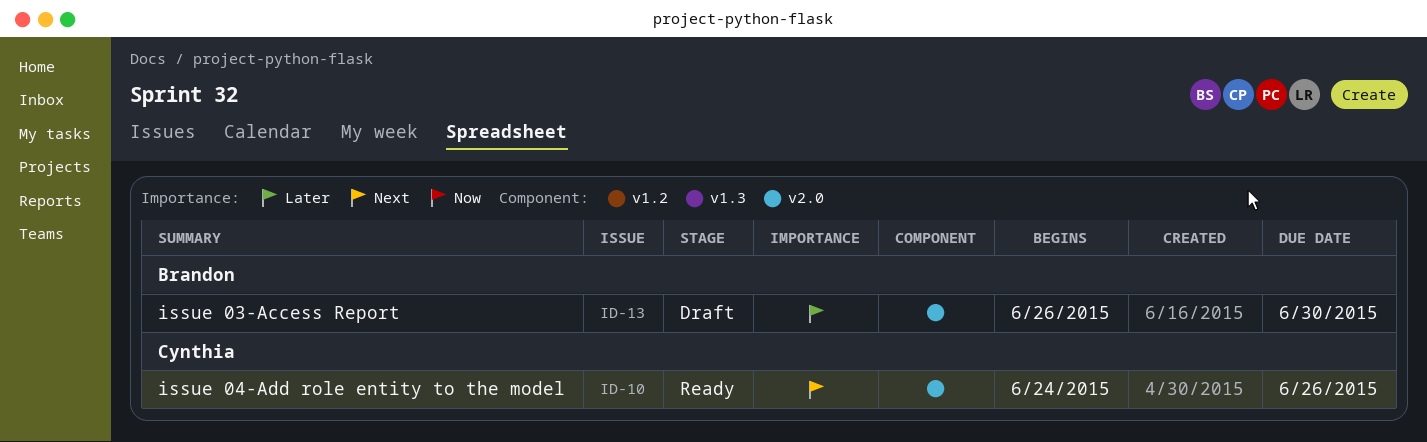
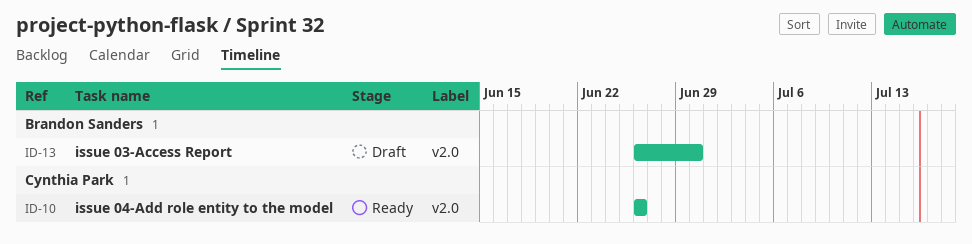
ID-10, start: Jun 24 -> Jun 26

